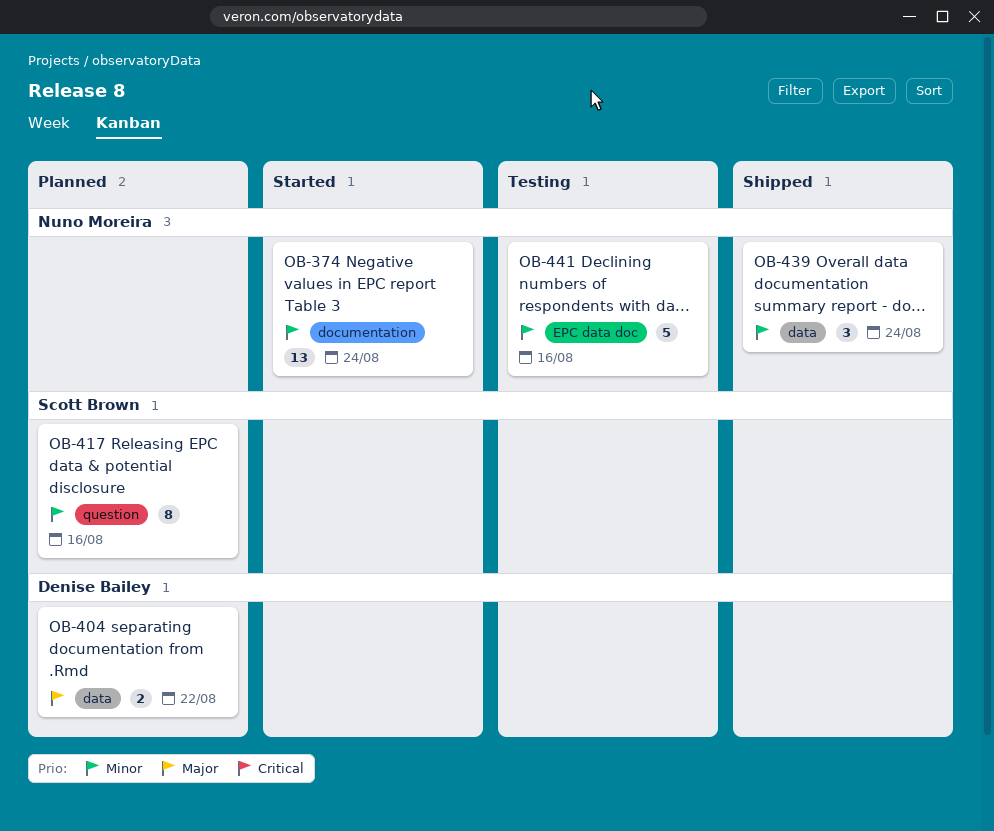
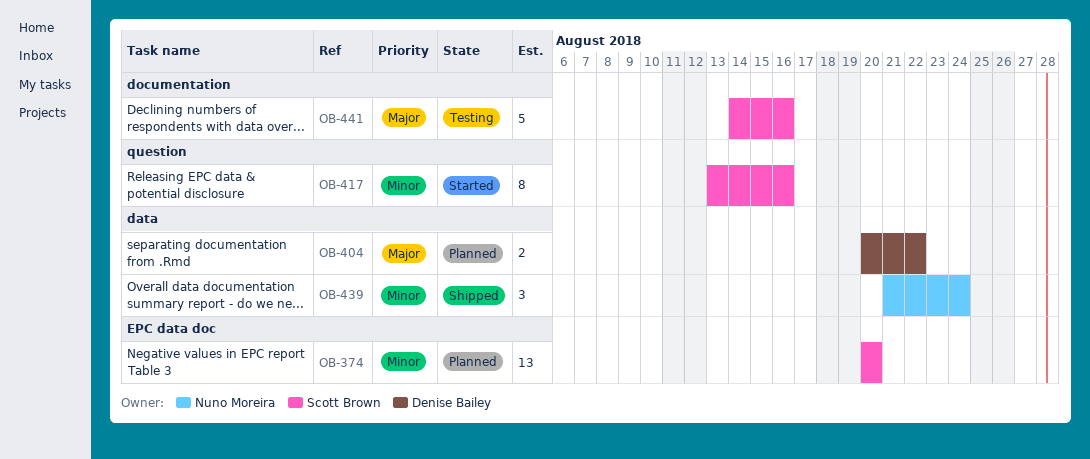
OB-374, status: Started -> Planned
OB-374, owner: Nuno Moreira -> Scott Brown
OB-374, label: documentation -> EPC data doc
OB-374, due: Aug 24 -> Aug 20
OB-417, status: Planned -> Started
OB-441, owner: Nuno Moreira -> Scott Brown
OB-441, priority: Minor -> Major
OB-441, label: EPC data doc -> documentation

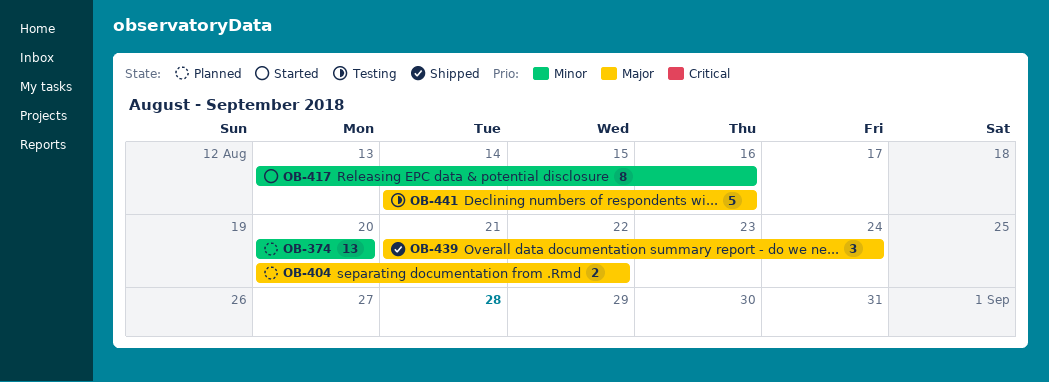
OB-439, priority: Minor -> Major

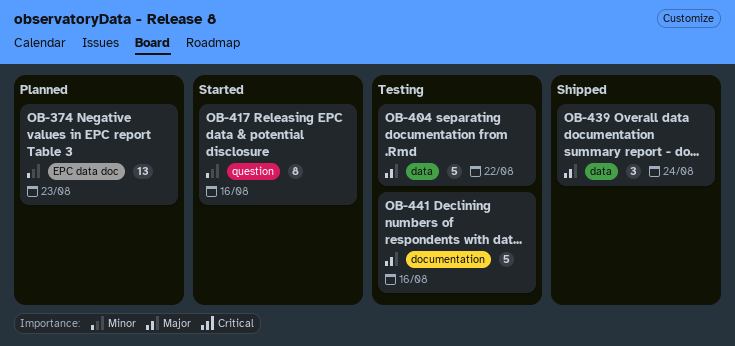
OB-374, due: Aug 20 -> Aug 23
OB-404, status: Planned -> Testing
OB-404, estimate: 2 -> 5

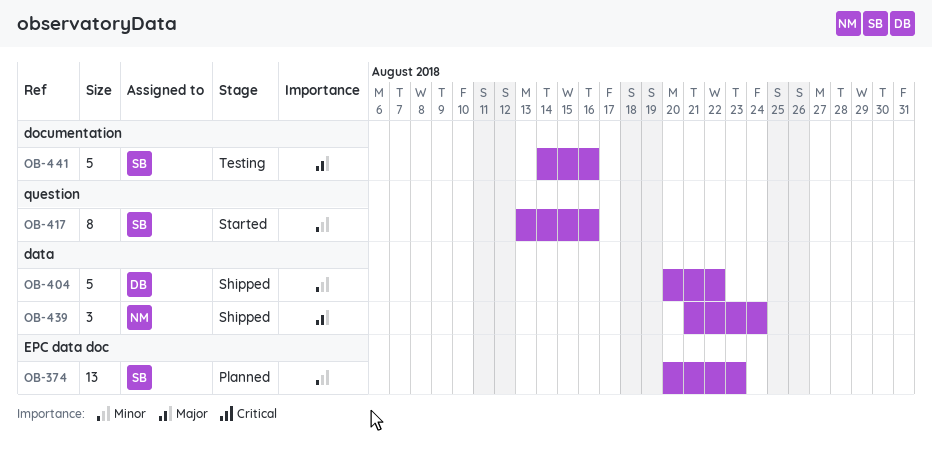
OB-404, status: Testing -> Shipped
OB-404, priority: Major -> Minor

